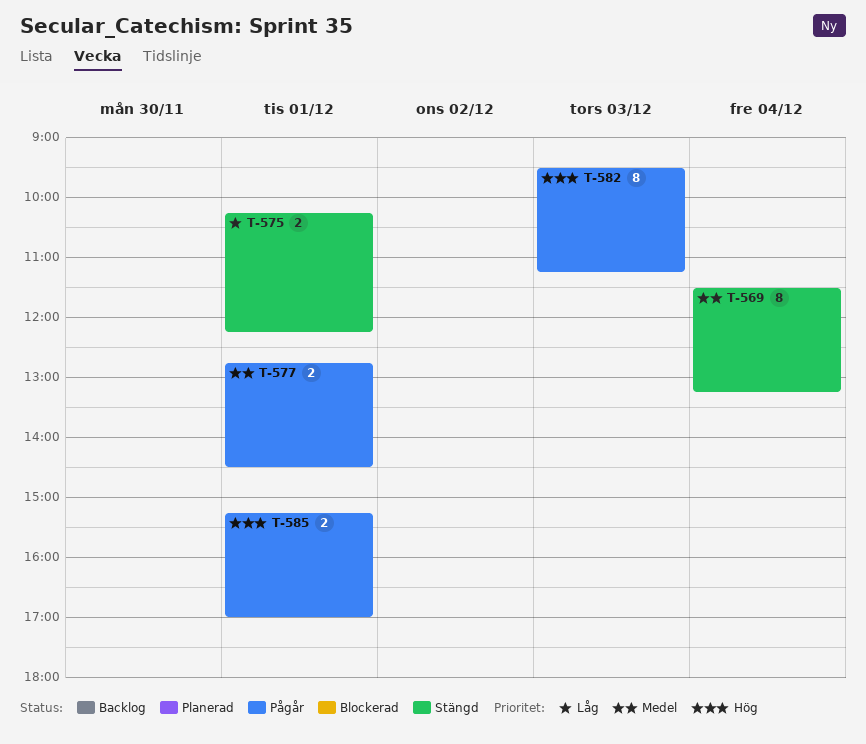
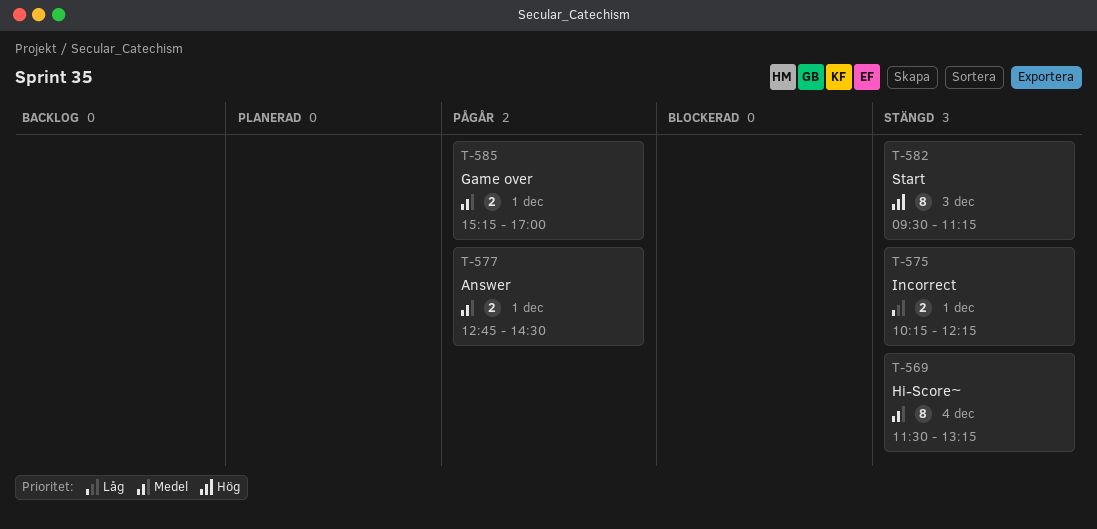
T-582, status: Pågår -> Stängd
T-585, priority: Hög -> Medel

